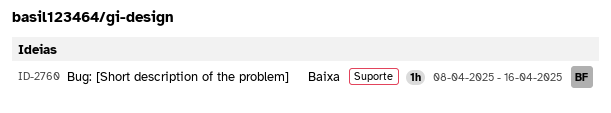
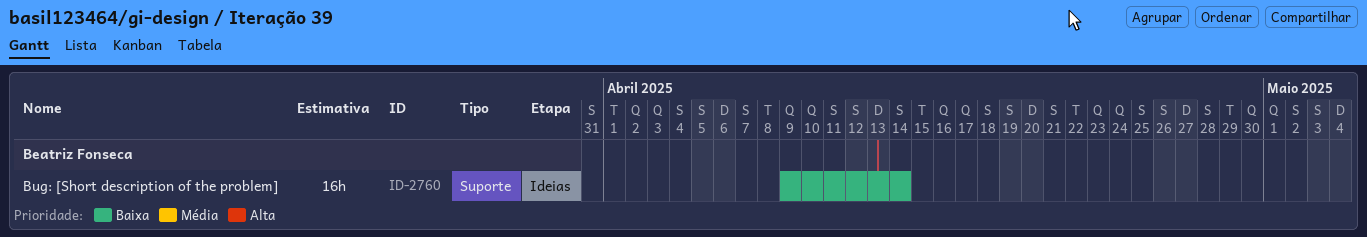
ID-2760, estimate: 1h -> 16h
ID-2760, start: Apr 8 -> Apr 9
ID-2760, due: Apr 16 -> Apr 14

